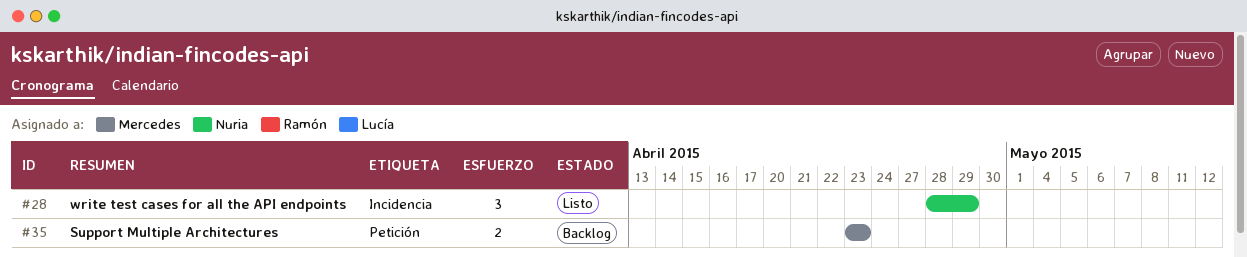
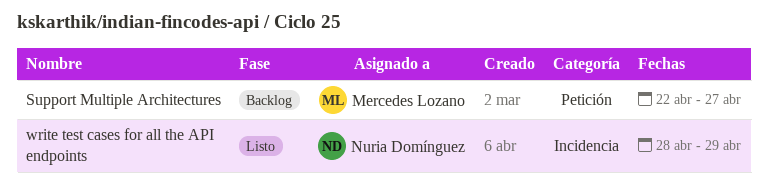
Support Multiple Architectures, start: Apr 23 -> Apr 22
Support Multiple Architectures, due: Apr 23 -> Apr 27

